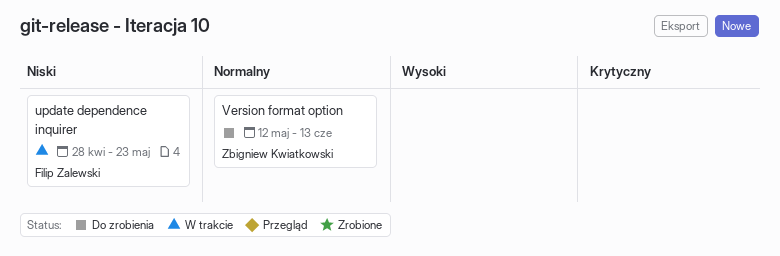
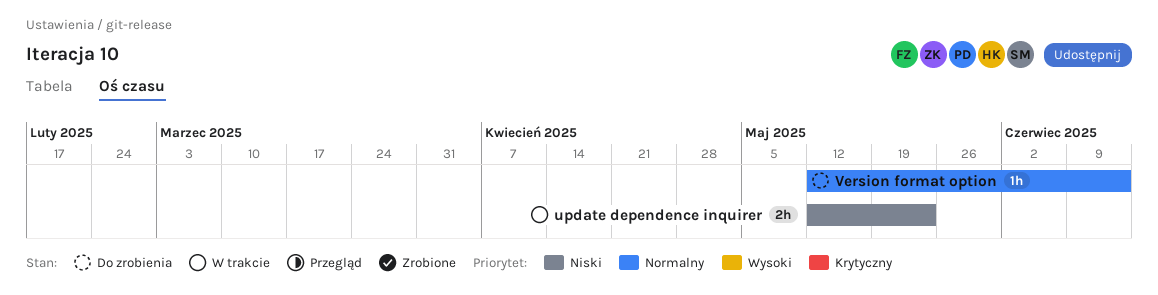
update dependence inquirer, start: Apr 28 -> May 12

